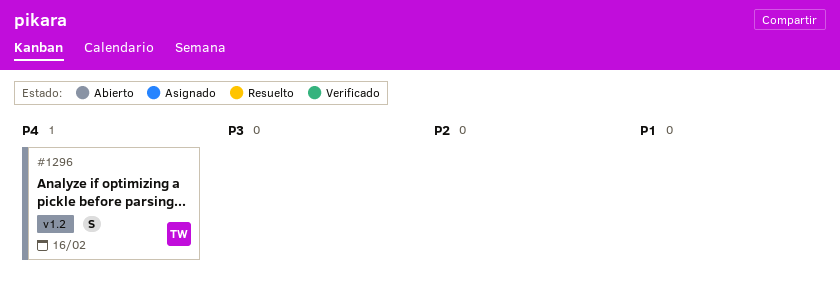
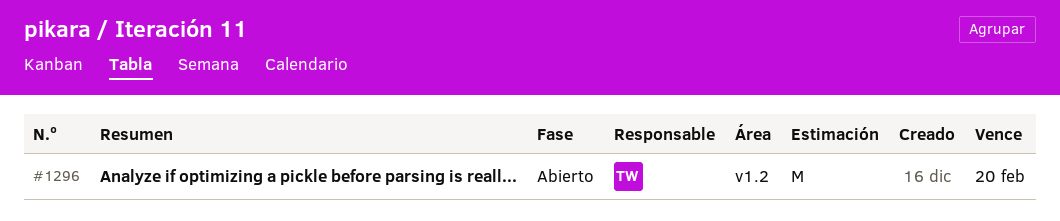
#1296, estimate: S -> M
#1296, due: Feb 16 -> Feb 20

